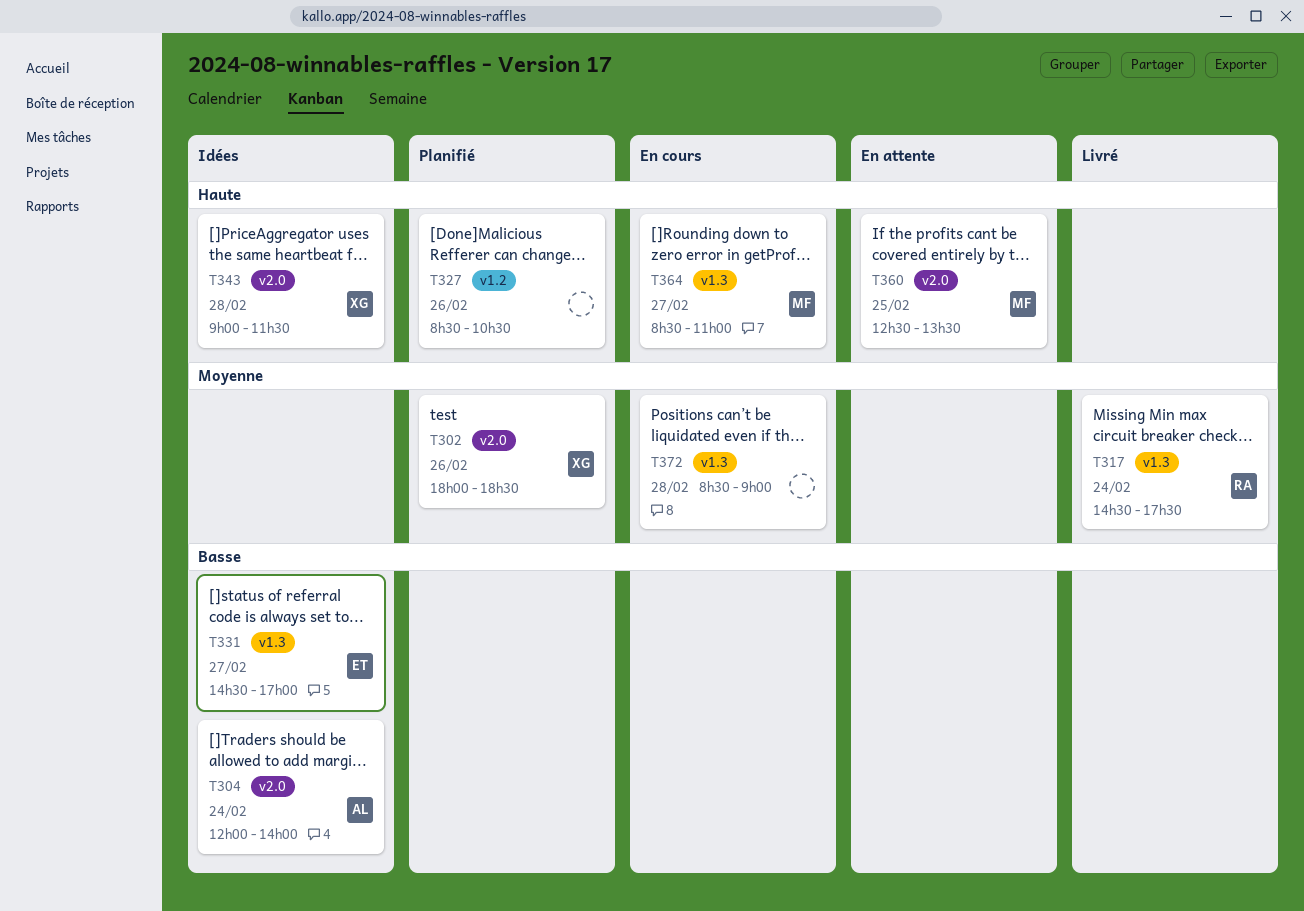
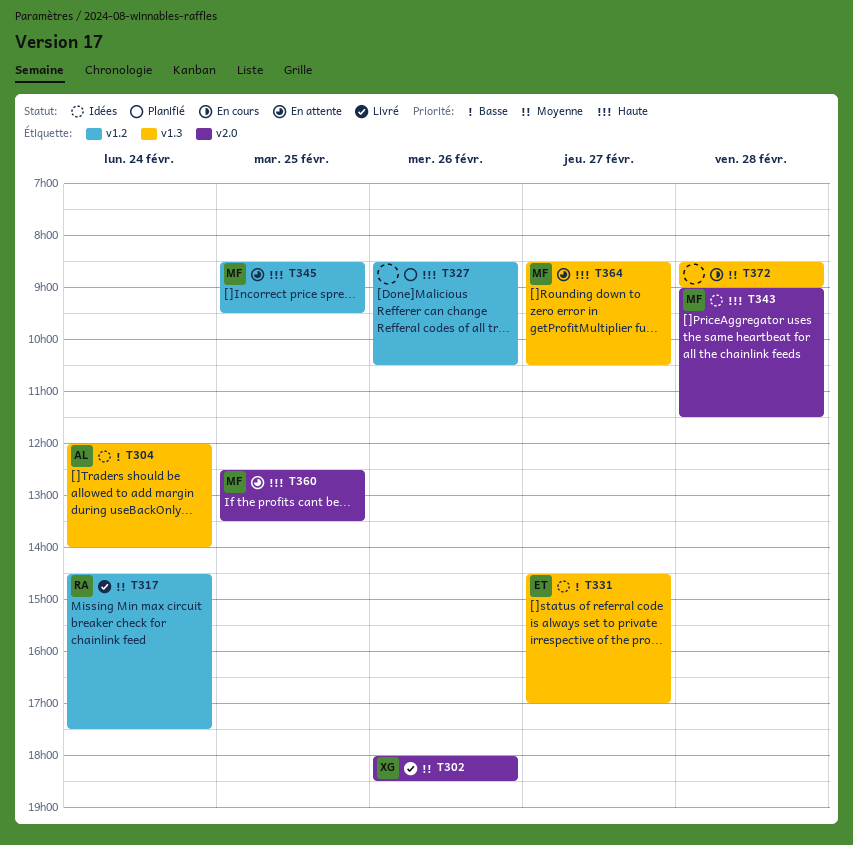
T302, status: Planifié -> Livré
T304, label: v2.0 -> v1.3
T317, label: v1.3 -> v1.2
T343, owner: XG -> MF
T345: none -> present
T364, status: En cours -> En attente
T364, ends: 11:00 -> 10:30

